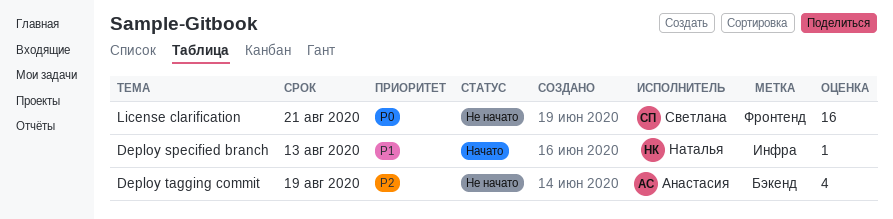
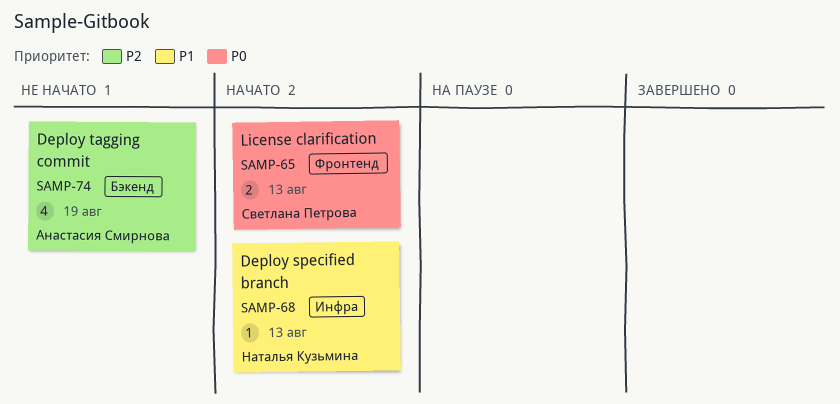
License clarification, status: Не начато -> Начато
License clarification, estimate: 16 -> 2
License clarification, due: Aug 21 -> Aug 13

